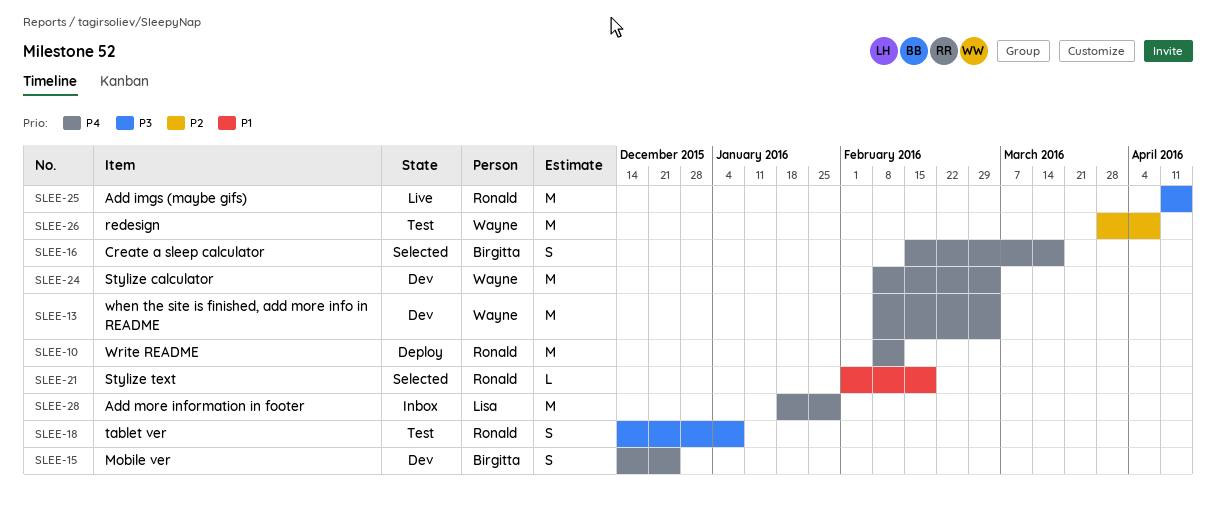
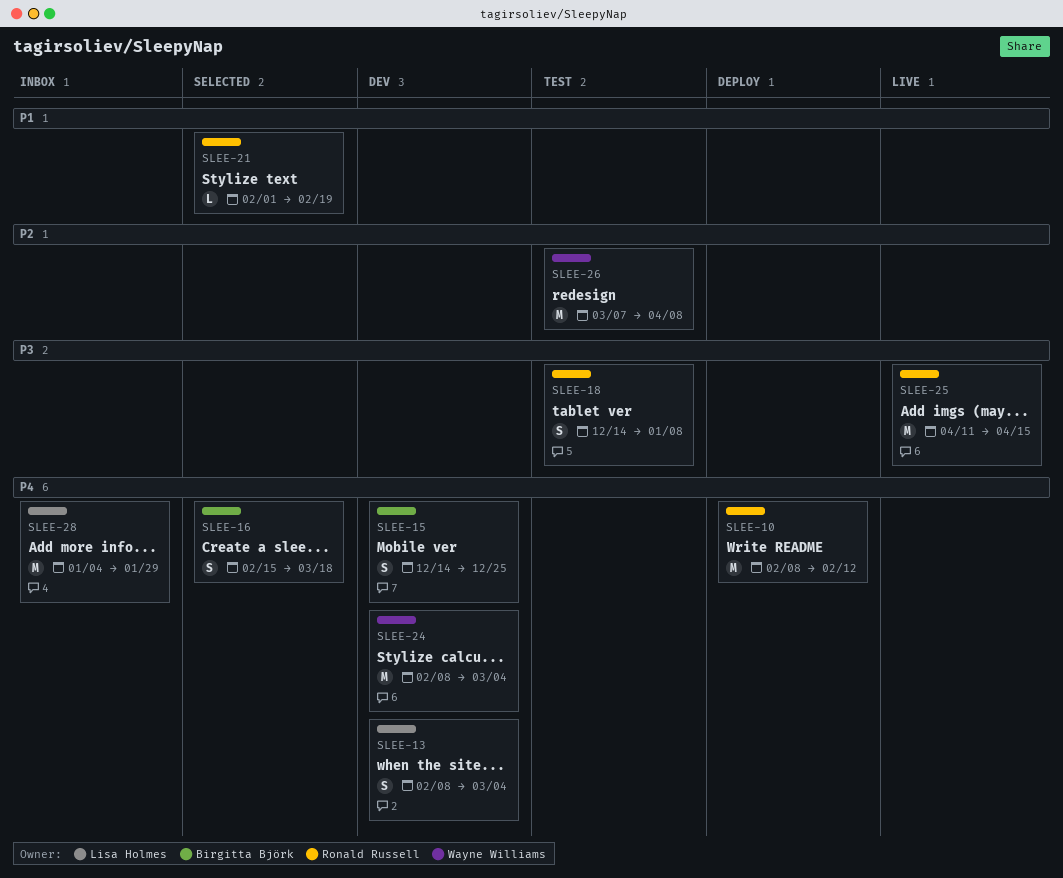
SLEE-13, owner: Wayne Williams -> Lisa Holmes
SLEE-13, estimate: M -> S
SLEE-26, start: Mar 28 -> Mar 7
SLEE-28, start: Jan 18 -> Jan 4

